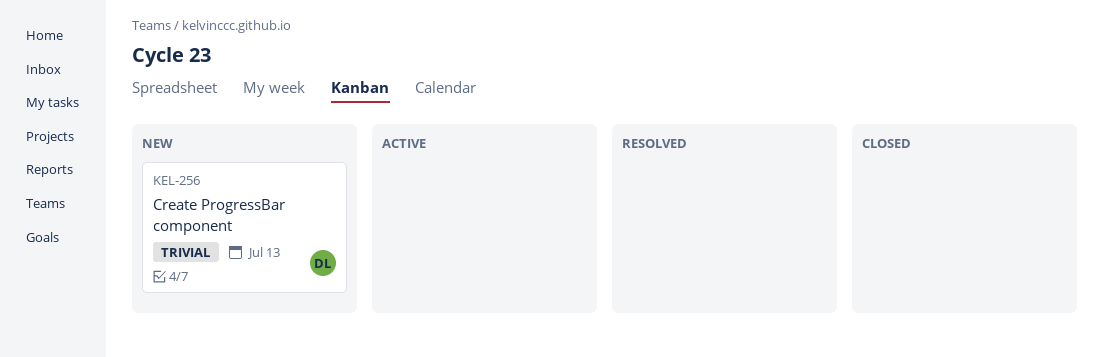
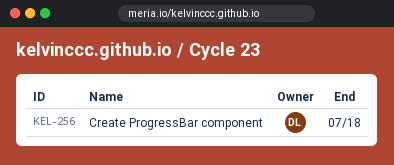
KEL-256, due: Jul 13 -> Jul 18

